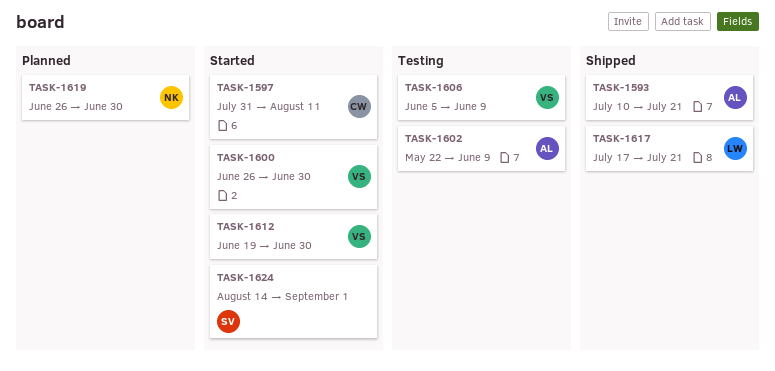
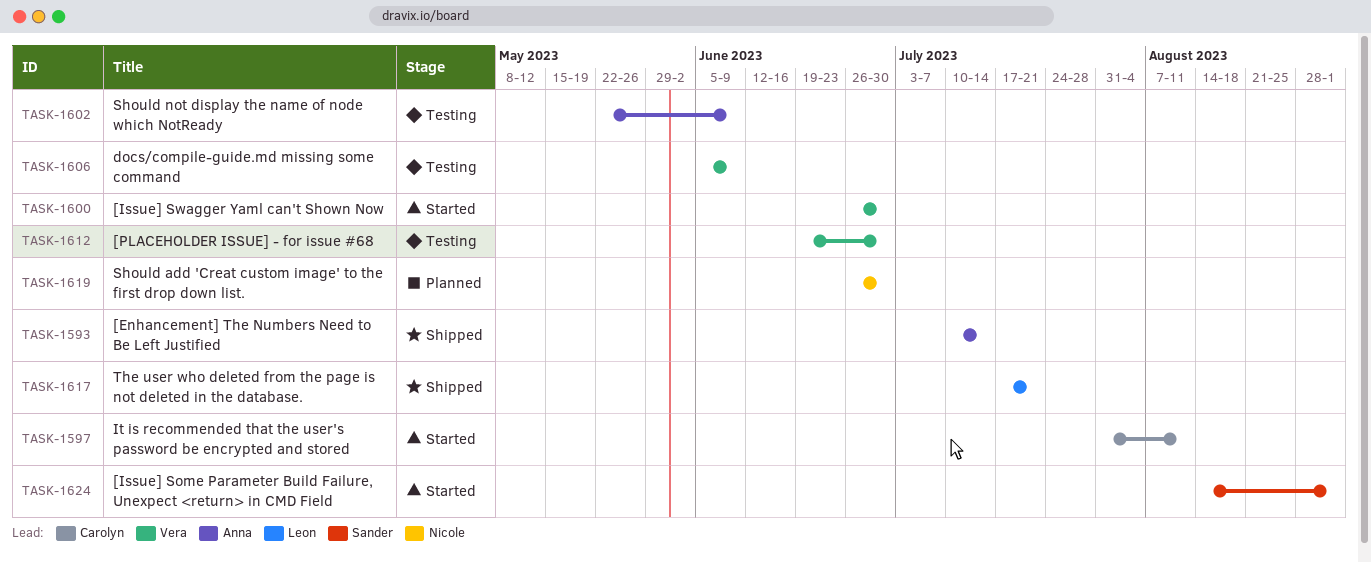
TASK-1593, due: Jul 21 -> Jul 14
TASK-1612, status: Started -> Testing

